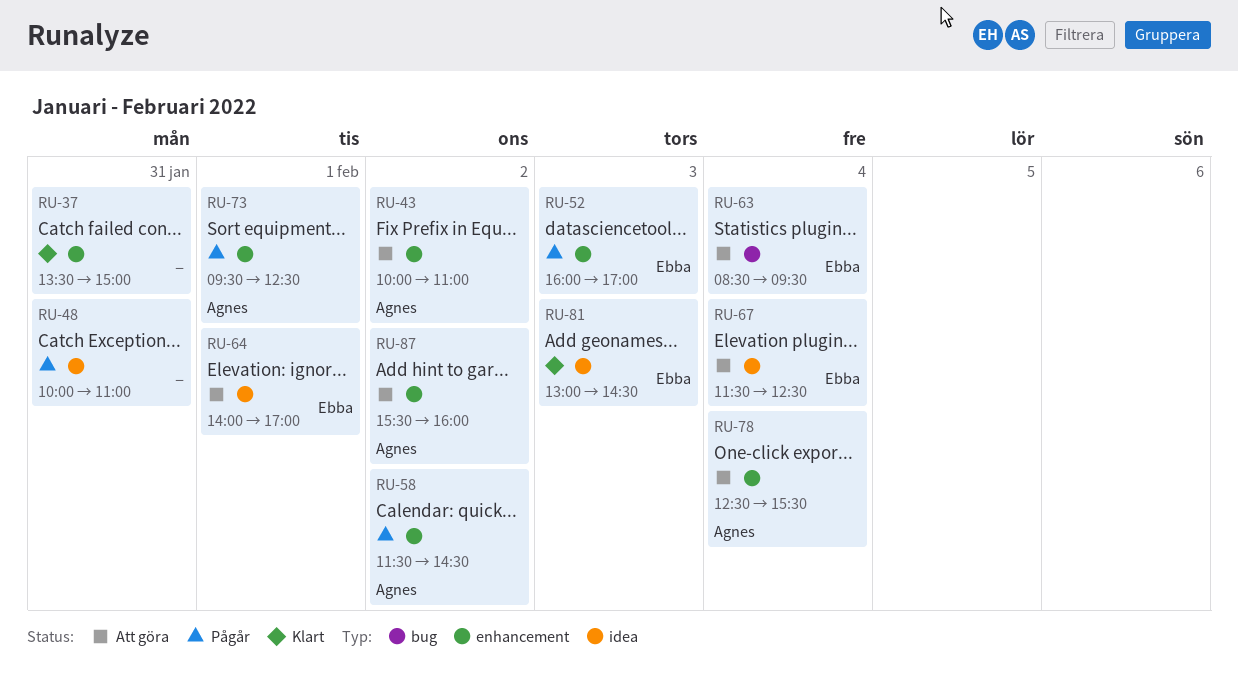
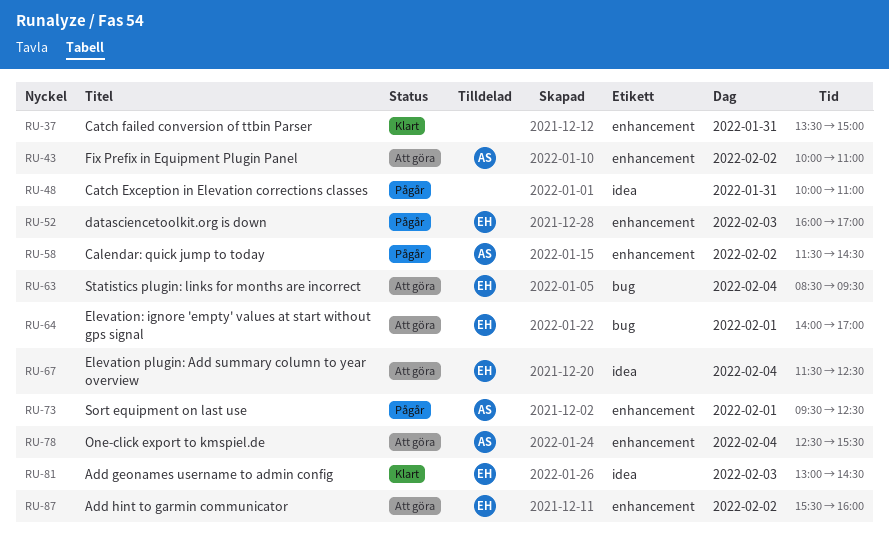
RU-64, label: idea -> bug
RU-87, owner: Agnes -> Ebba

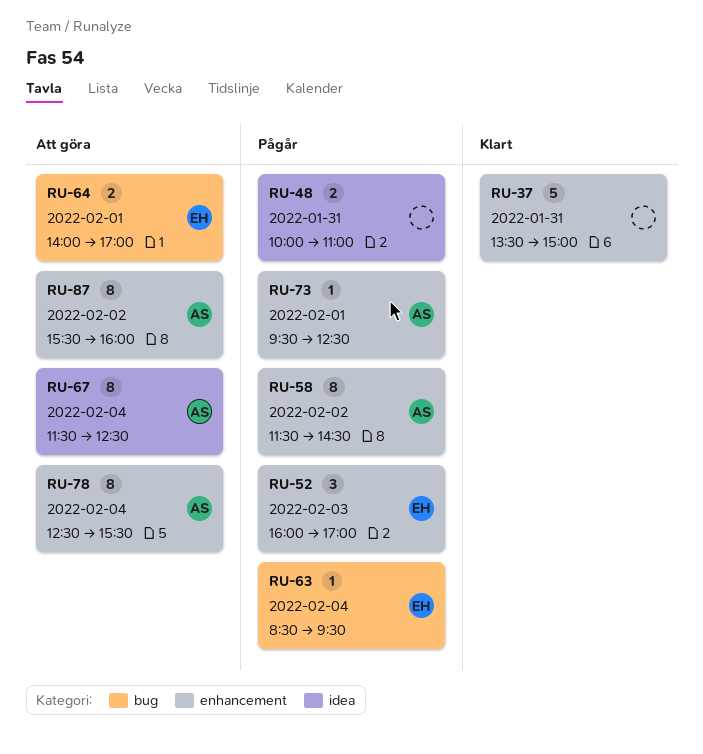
RU-43: present -> none
RU-63, status: Att göra -> Pågår
RU-67, owner: EH -> AS
RU-81: present -> none
RU-87, owner: EH -> AS

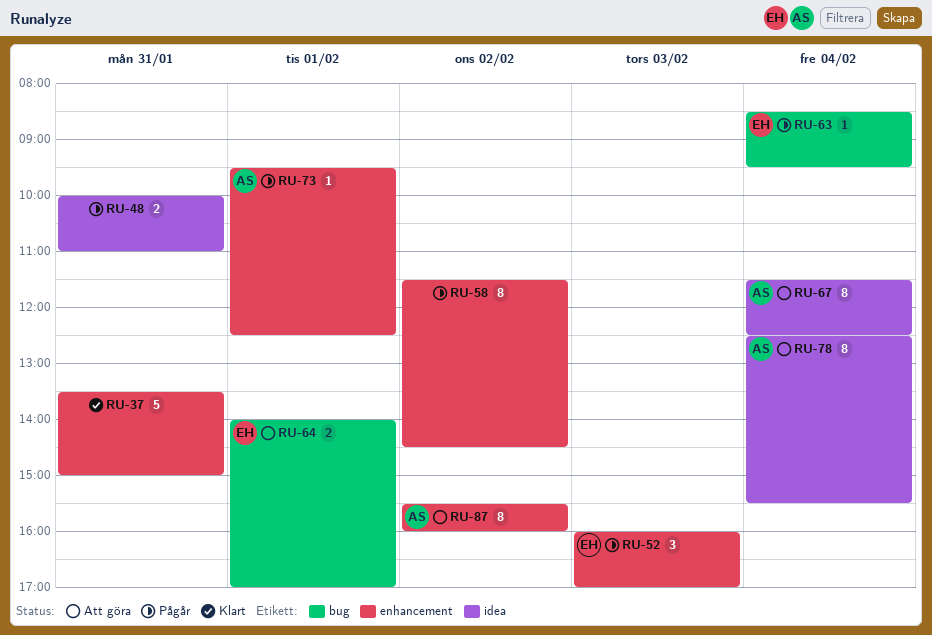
RU-58, owner: AS -> none
RU-78, label: enhancement -> idea

